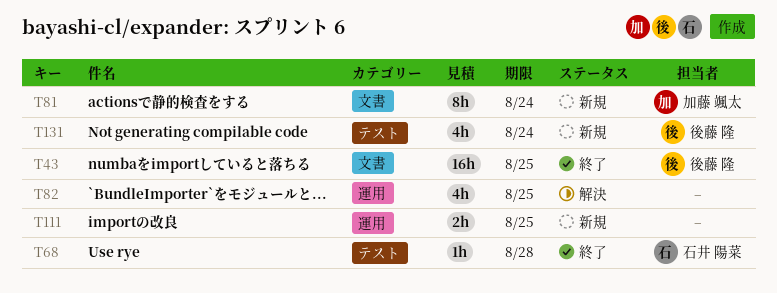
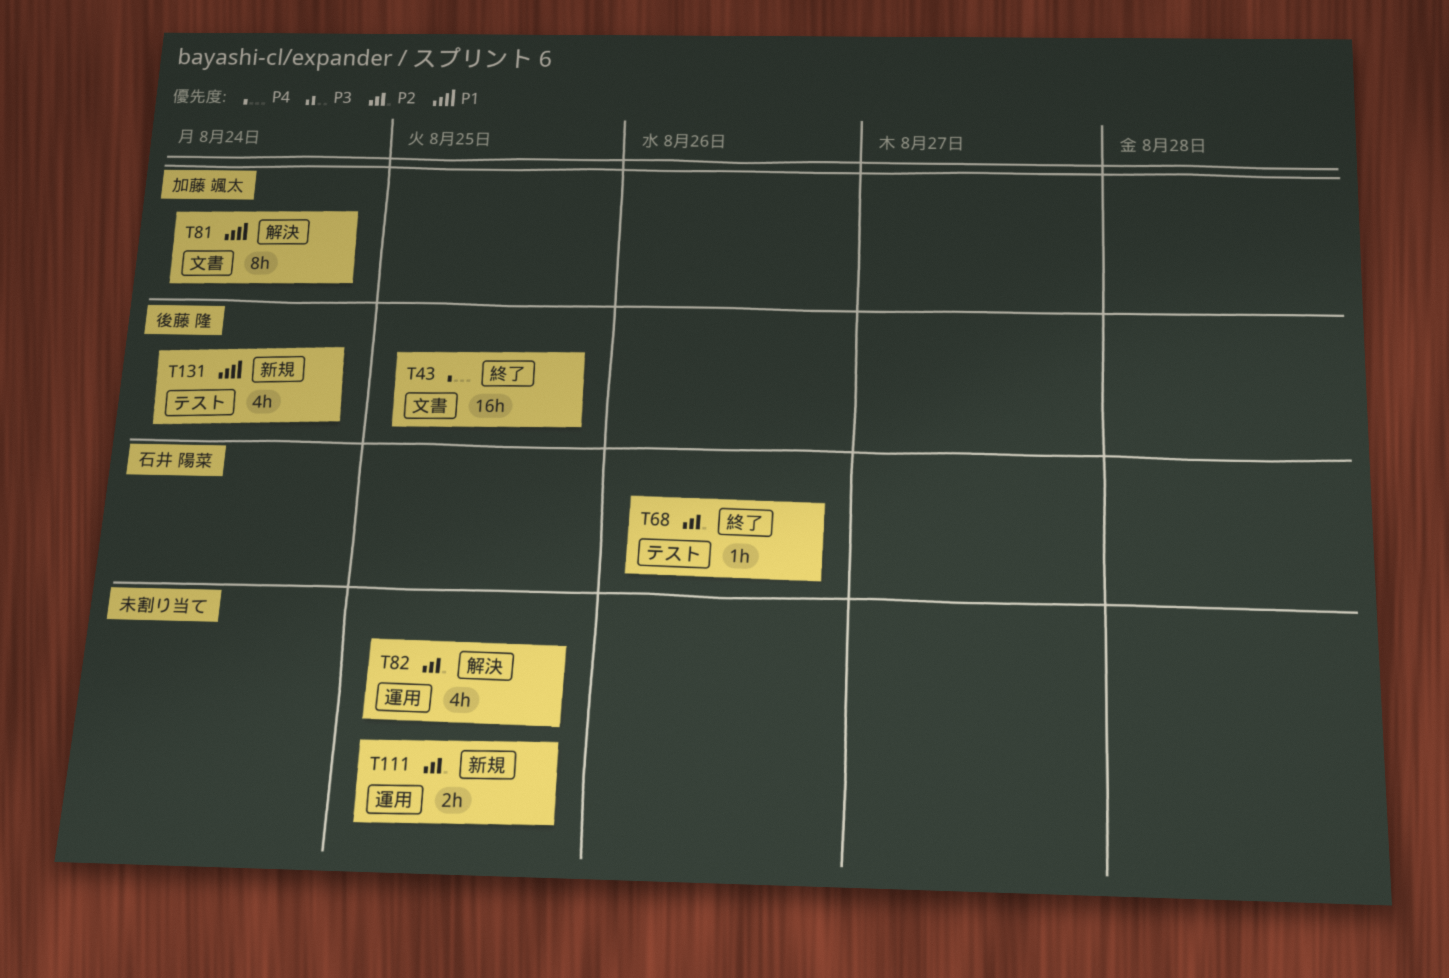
T68, due: Aug 28 -> Aug 26
T81, status: 新規 -> 解決

